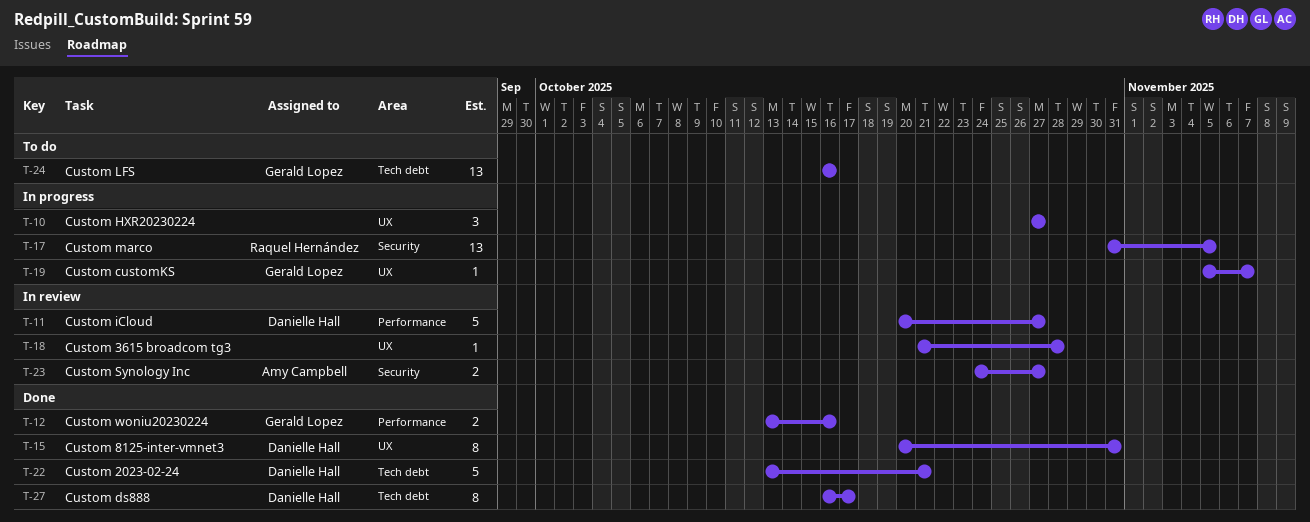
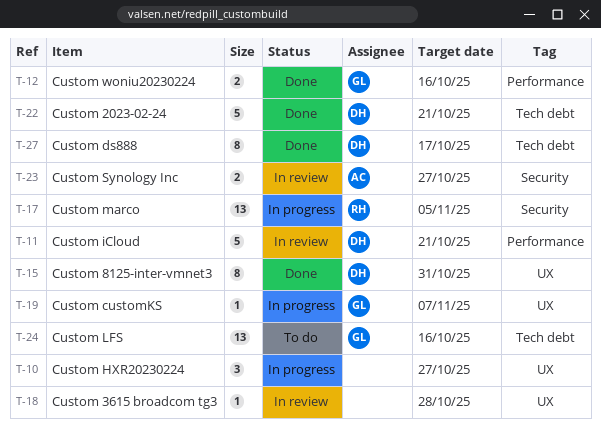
T-11, due: Oct 27 -> Oct 21

